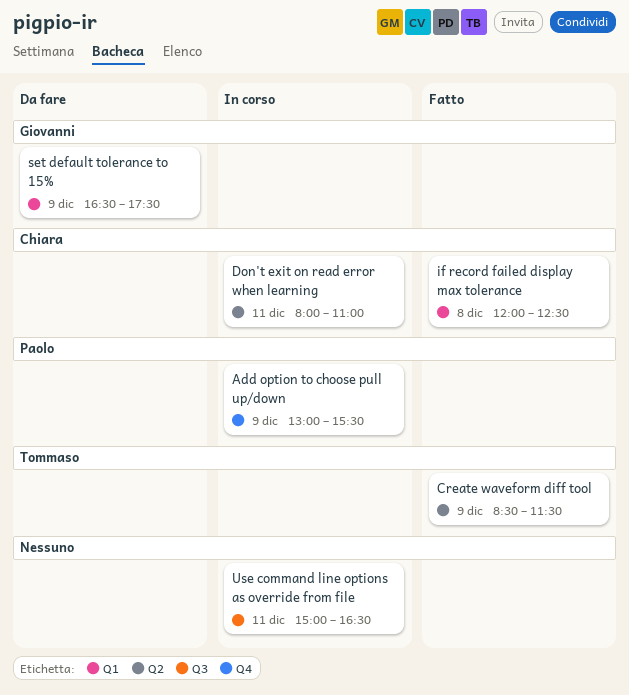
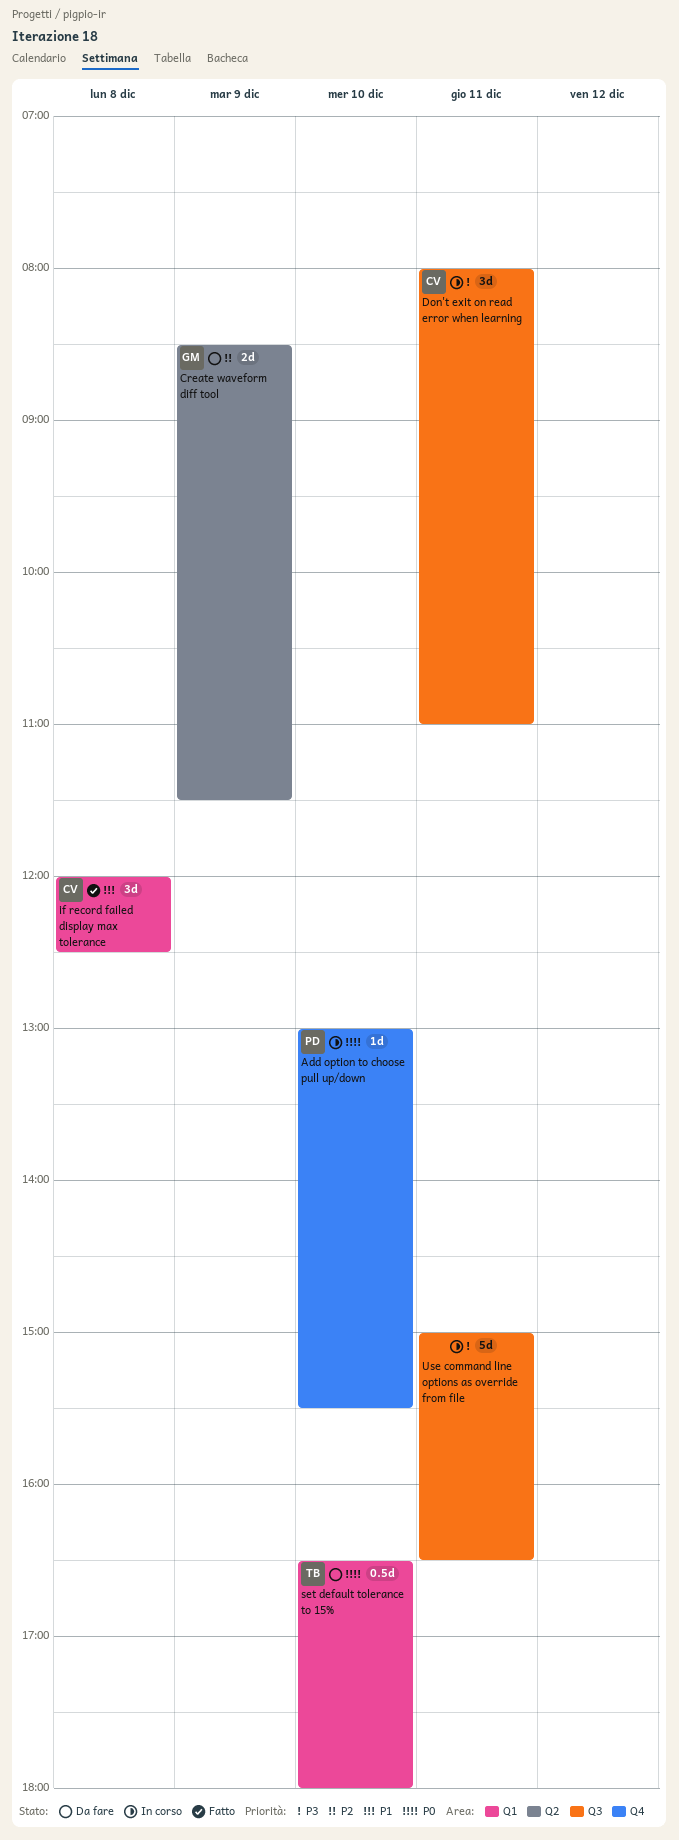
Add option to choose pull up/down, day: Dec 9 -> Dec 10
Create waveform diff tool, status: Fatto -> Da fare
Create waveform diff tool, owner: Tommaso -> Giovanni
Don't exit on read error when learning, label: Q2 -> Q3
set default tolerance to 15%, owner: Giovanni -> Tommaso
set default tolerance to 15%, day: Dec 9 -> Dec 10
set default tolerance to 15%, ends: 17:30 -> 18:00

